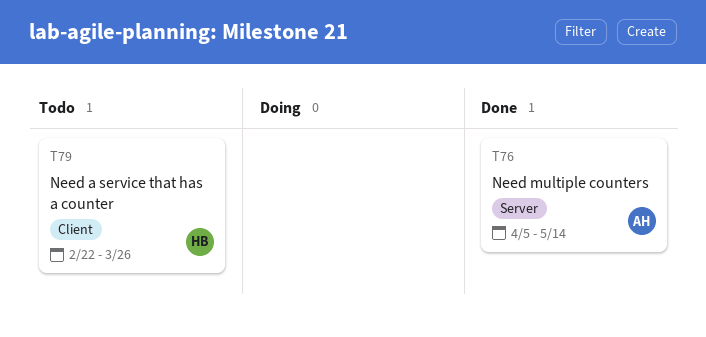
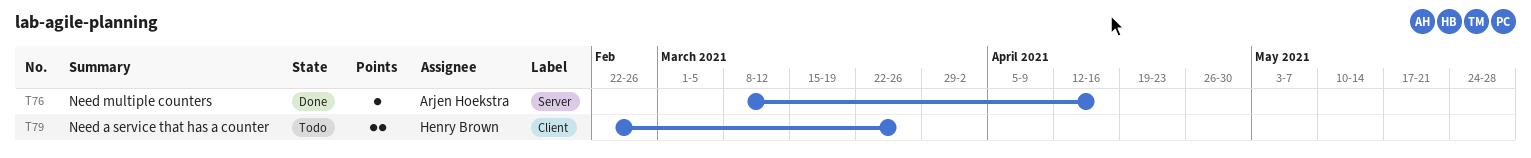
T76, start: Apr 5 -> Mar 8
T76, due: May 14 -> Apr 16

